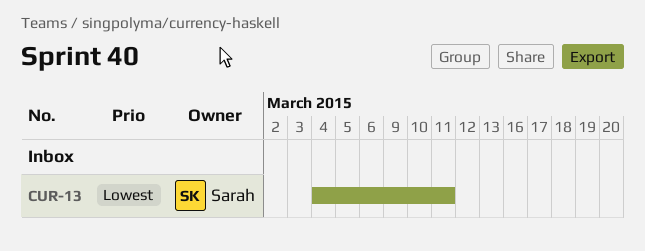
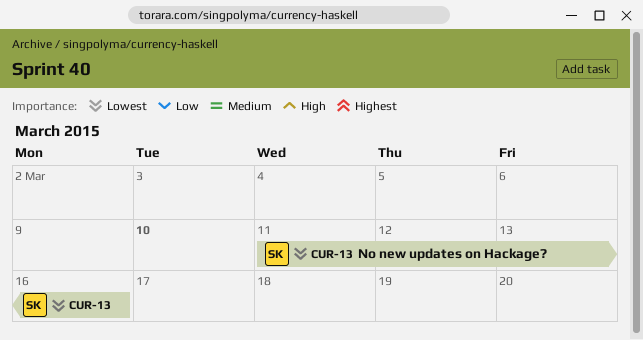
CUR-13, start: Mar 4 -> Mar 11
CUR-13, due: Mar 11 -> Mar 16

